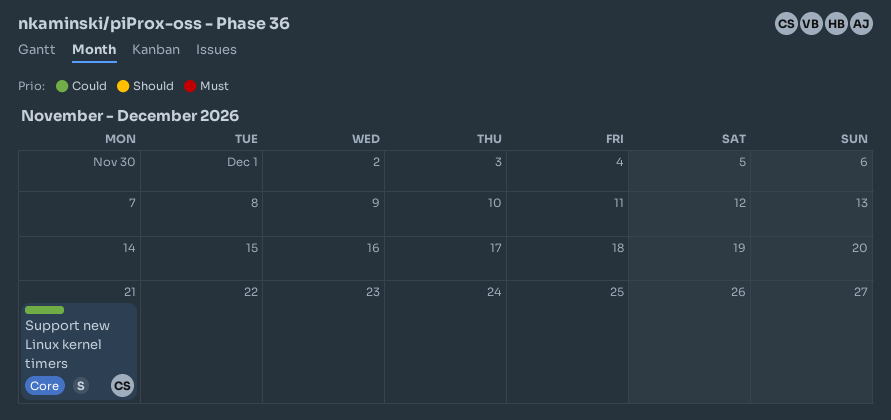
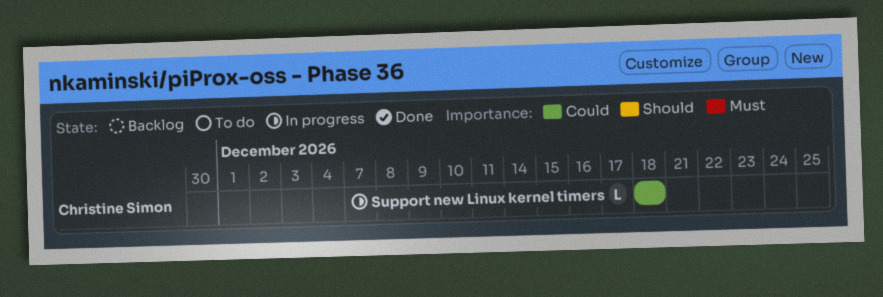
Support new Linux kernel timers, estimate: S -> L
Support new Linux kernel timers, due: Dec 21 -> Dec 18

